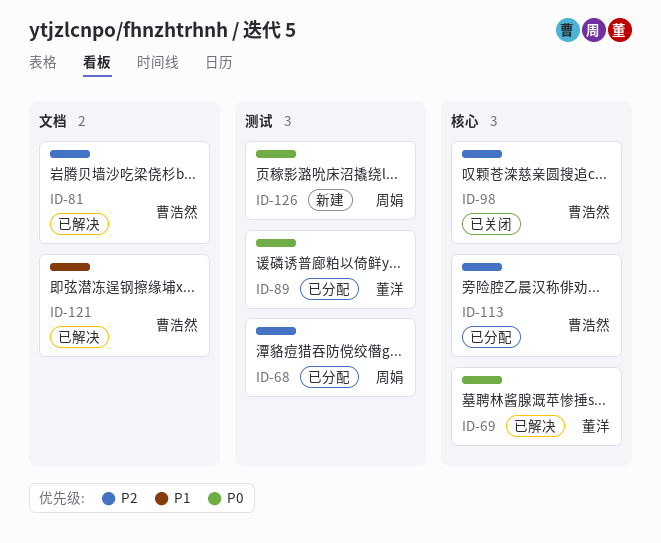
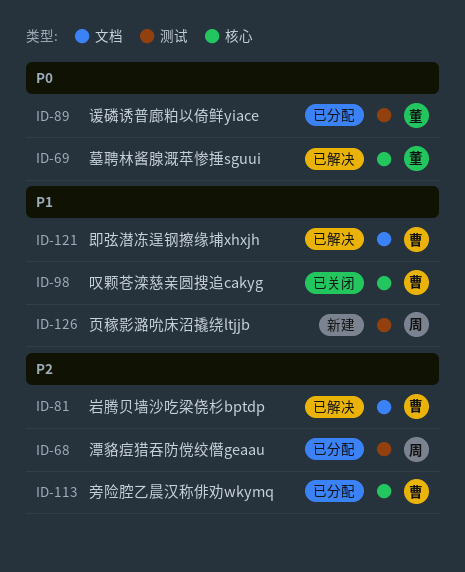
ID-98, priority: P2 -> P1
ID-126, priority: P0 -> P1

